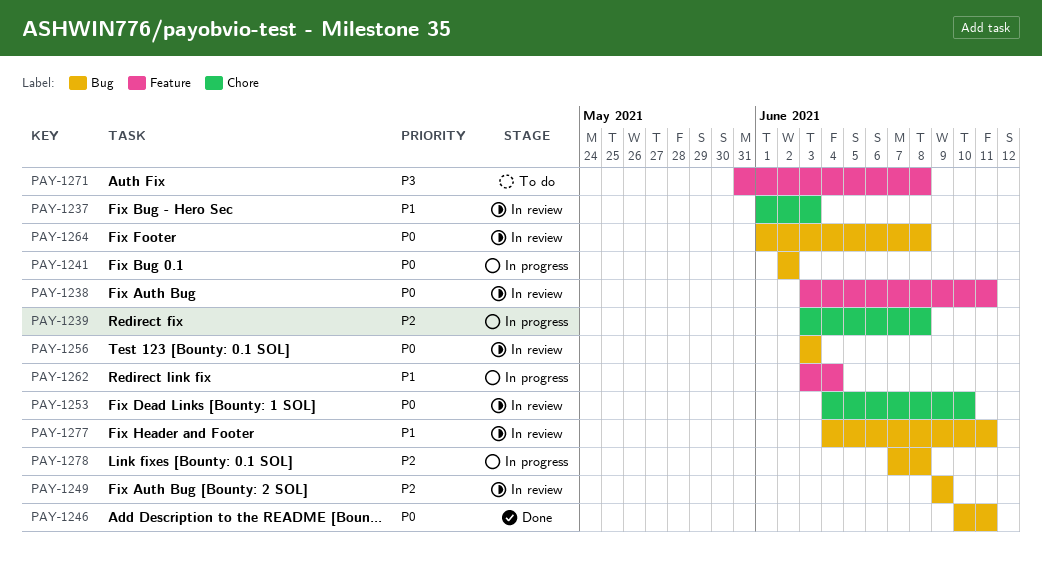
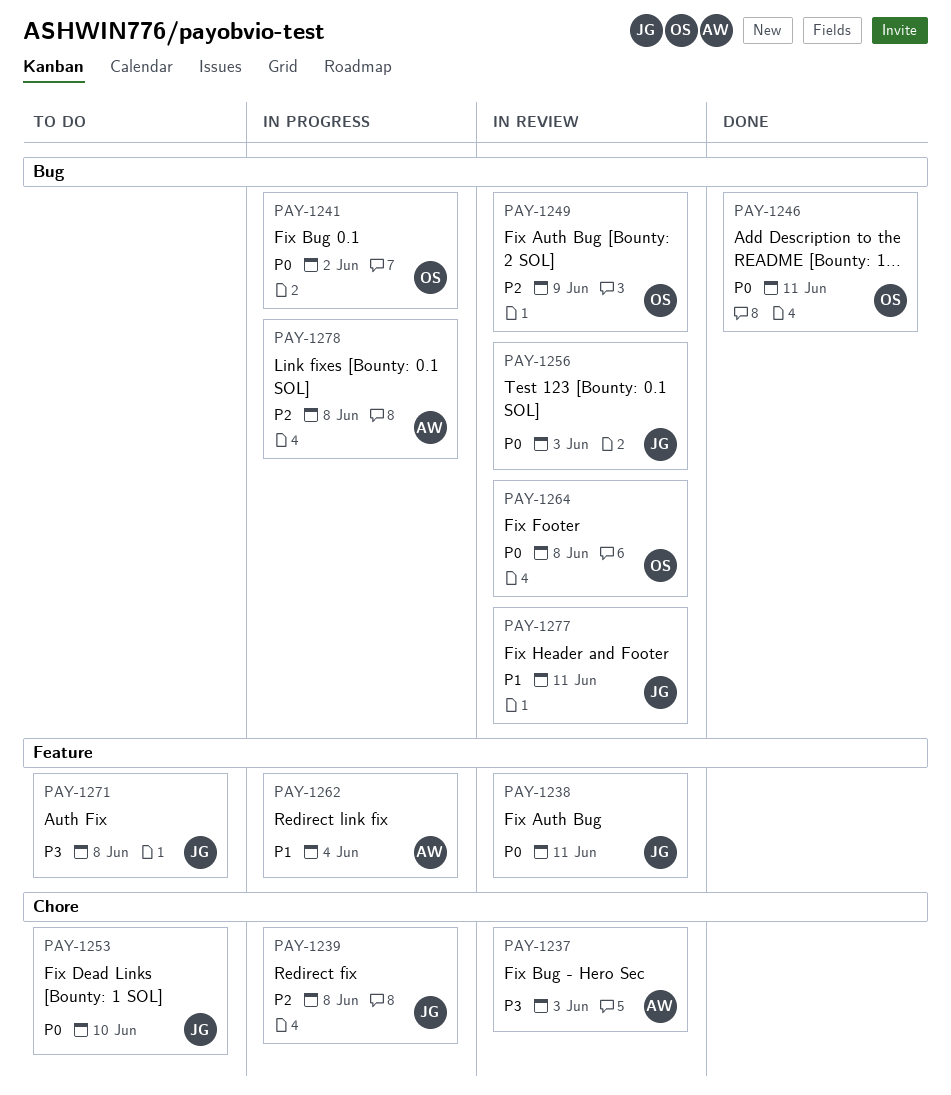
PAY-1237, priority: P1 -> P3
PAY-1253, status: In review -> To do

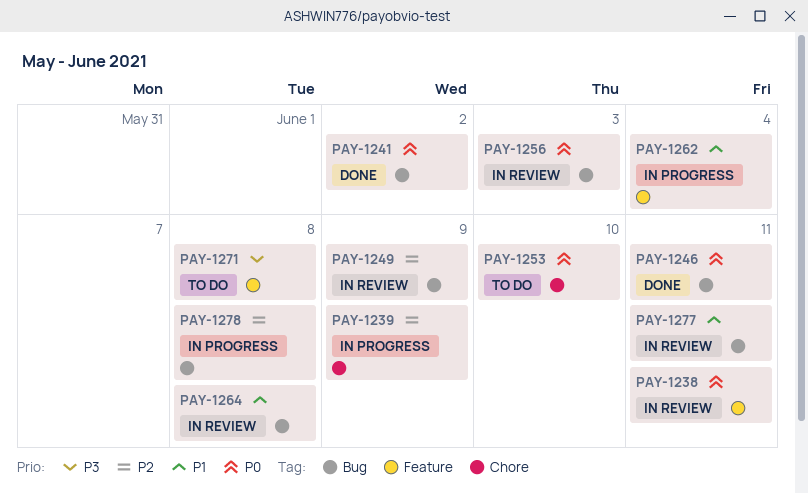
PAY-1237: present -> none
PAY-1239, due: Jun 8 -> Jun 9
PAY-1241, status: In progress -> Done
PAY-1264, priority: P0 -> P1

